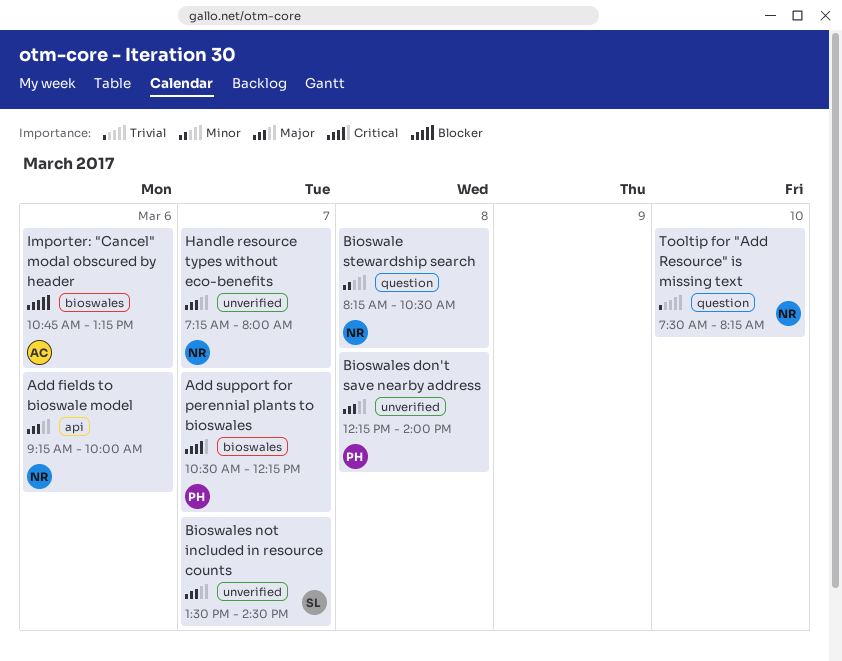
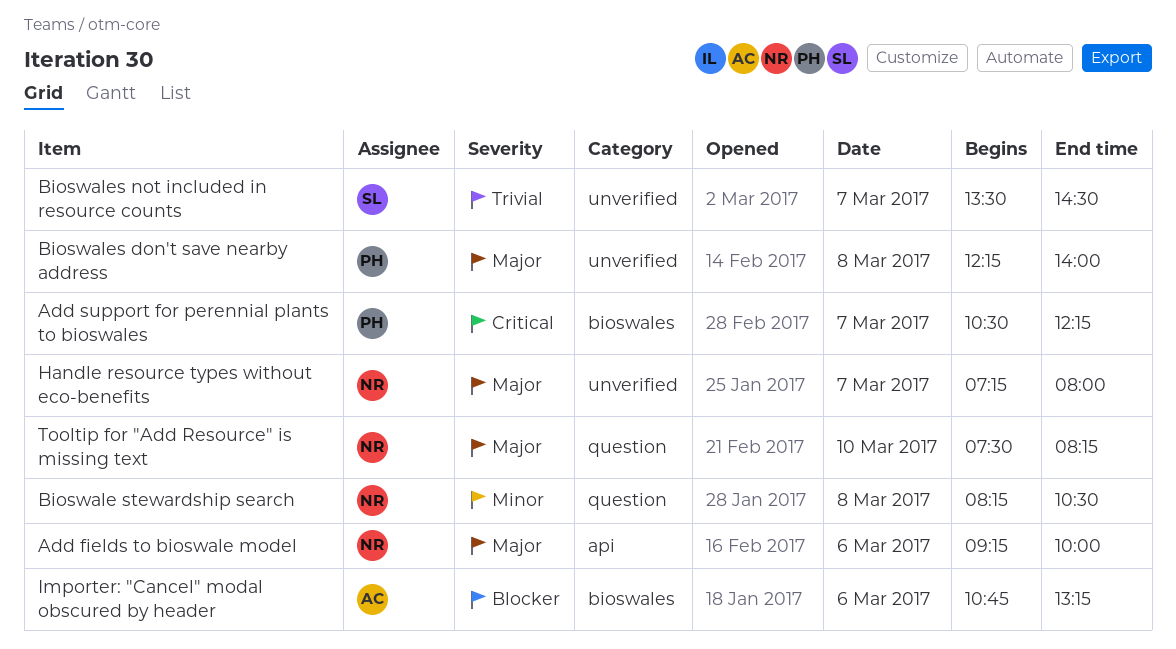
Bioswales not included in resource counts, priority: Major -> Trivial
Tooltip for "Add Resource" is missing text, priority: Trivial -> Major

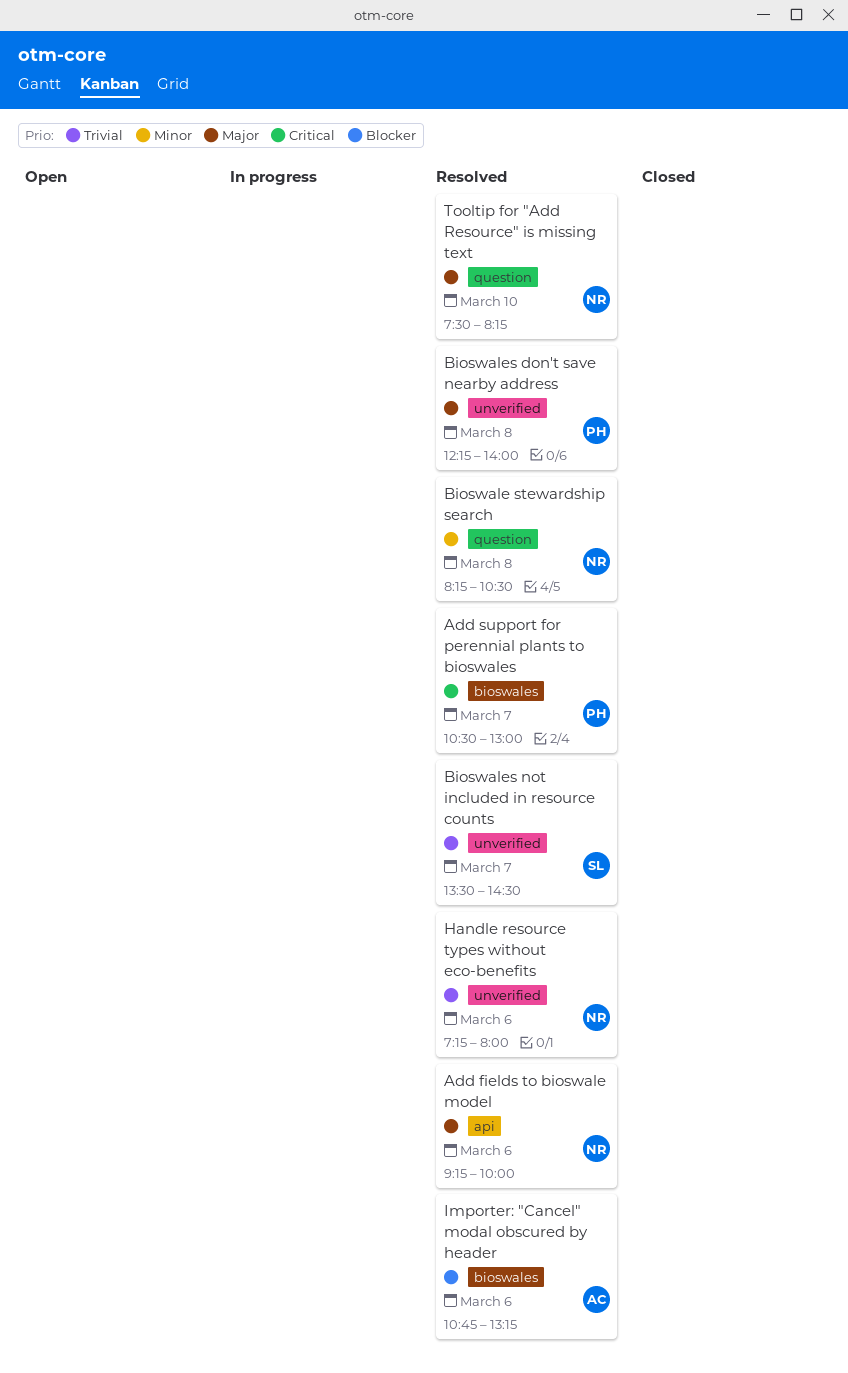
Add support for perennial plants to bioswales, ends: 12:15 -> 13:00
Handle resource types without eco-benefits, priority: Major -> Trivial
Handle resource types without eco-benefits, day: Mar 7 -> Mar 6

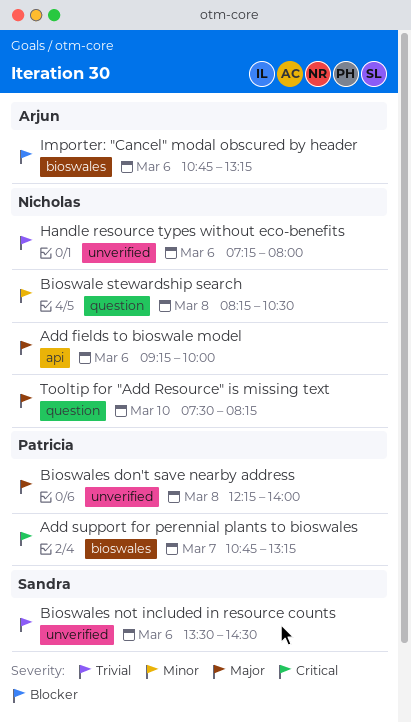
Add support for perennial plants to bioswales, begins: 10:30 -> 10:45
Add support for perennial plants to bioswales, ends: 13:00 -> 13:15
Bioswales not included in resource counts, day: Mar 7 -> Mar 6

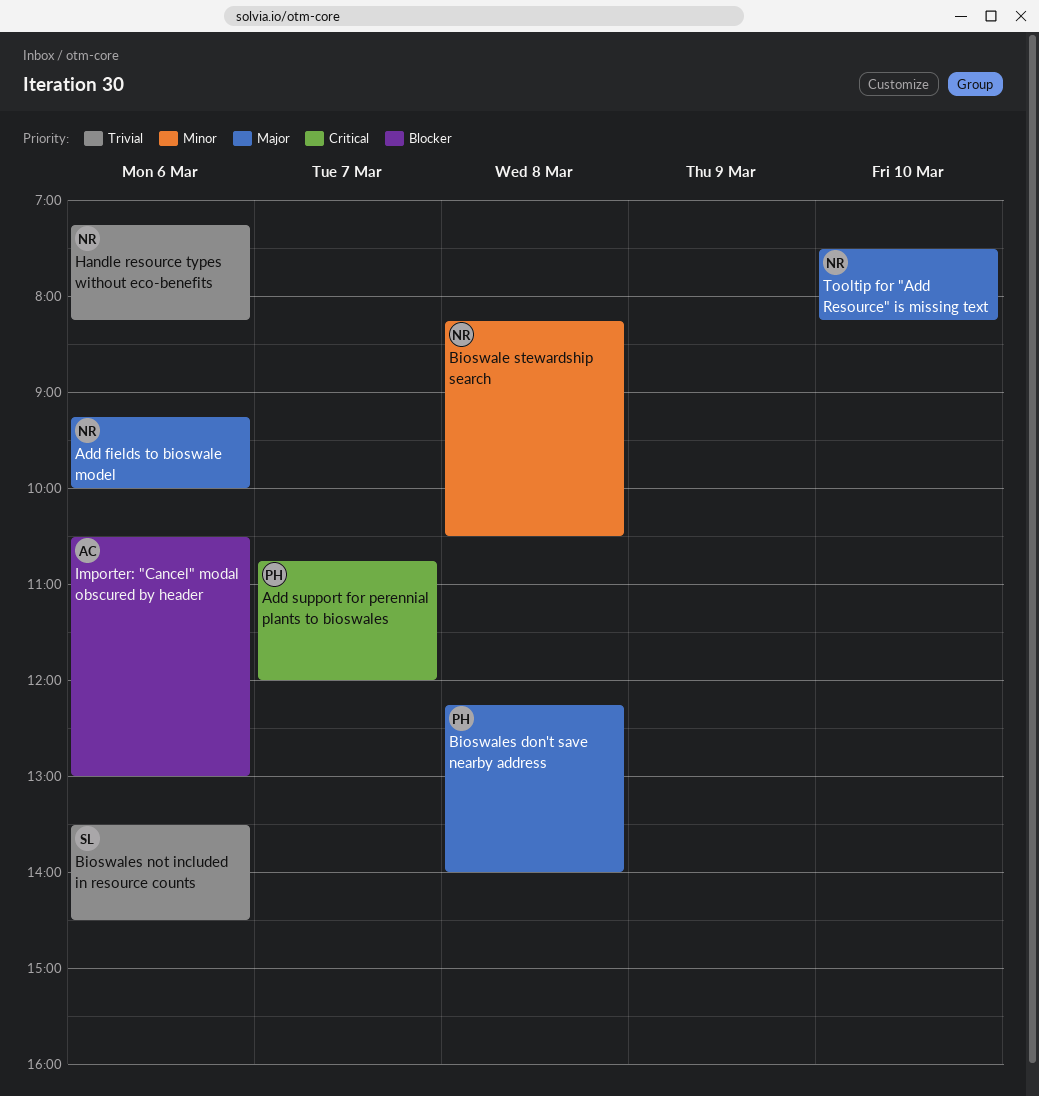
Add support for perennial plants to bioswales, ends: 13:15 -> 12:00
Handle resource types without eco-benefits, ends: 08:00 -> 08:15
Importer: "Cancel" modal obscured by header, begins: 10:45 -> 10:30
Importer: "Cancel" modal obscured by header, ends: 13:15 -> 13:00

